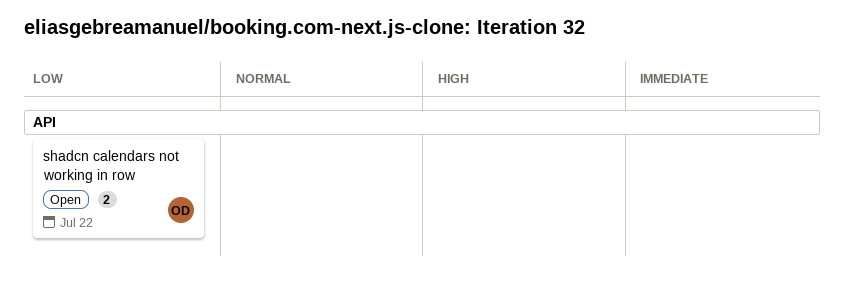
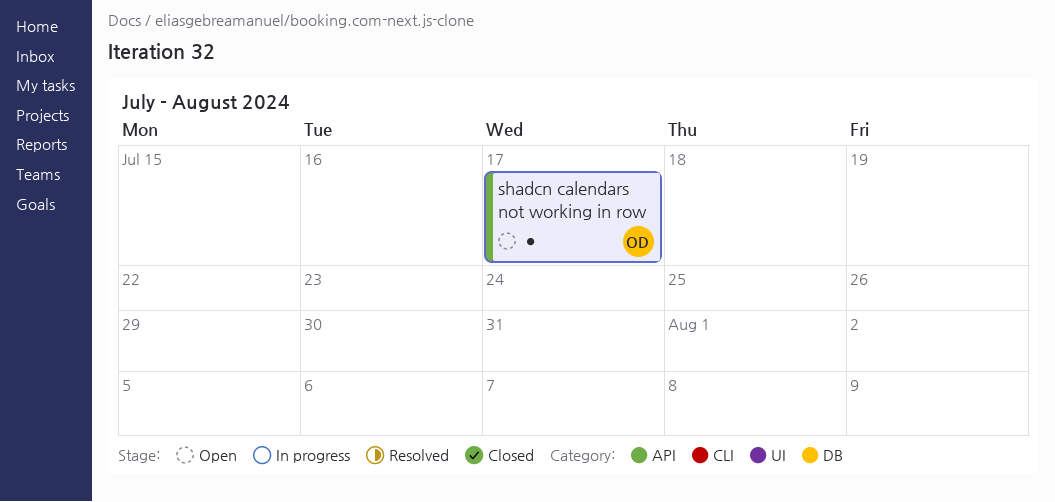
shadcn calendars not working in row, estimate: 2 -> 1
shadcn calendars not working in row, due: Jul 22 -> Jul 17

